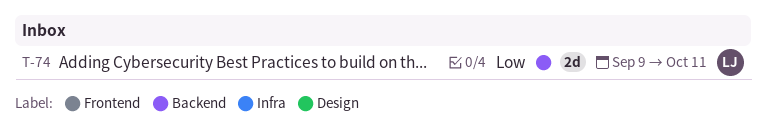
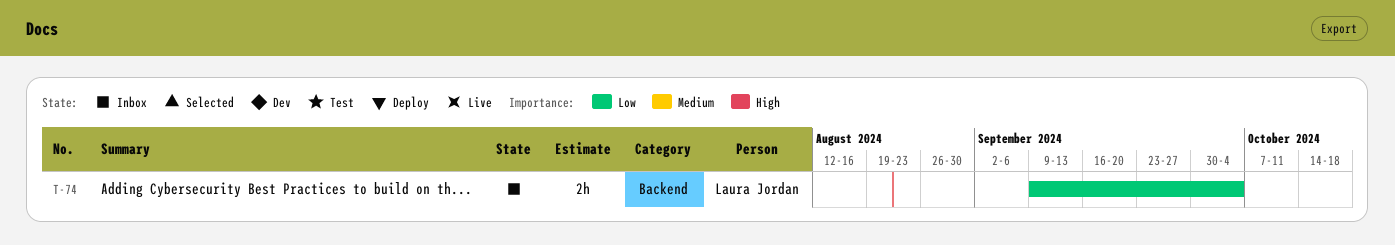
T-74, estimate: 2d -> 2h
T-74, due: Oct 11 -> Oct 4

